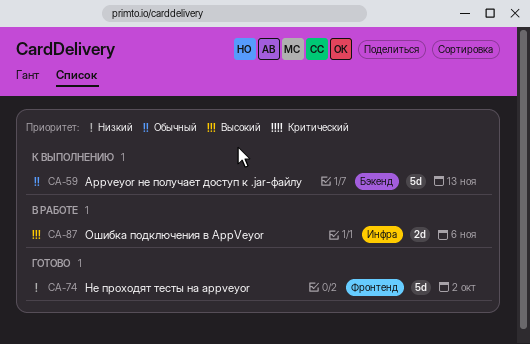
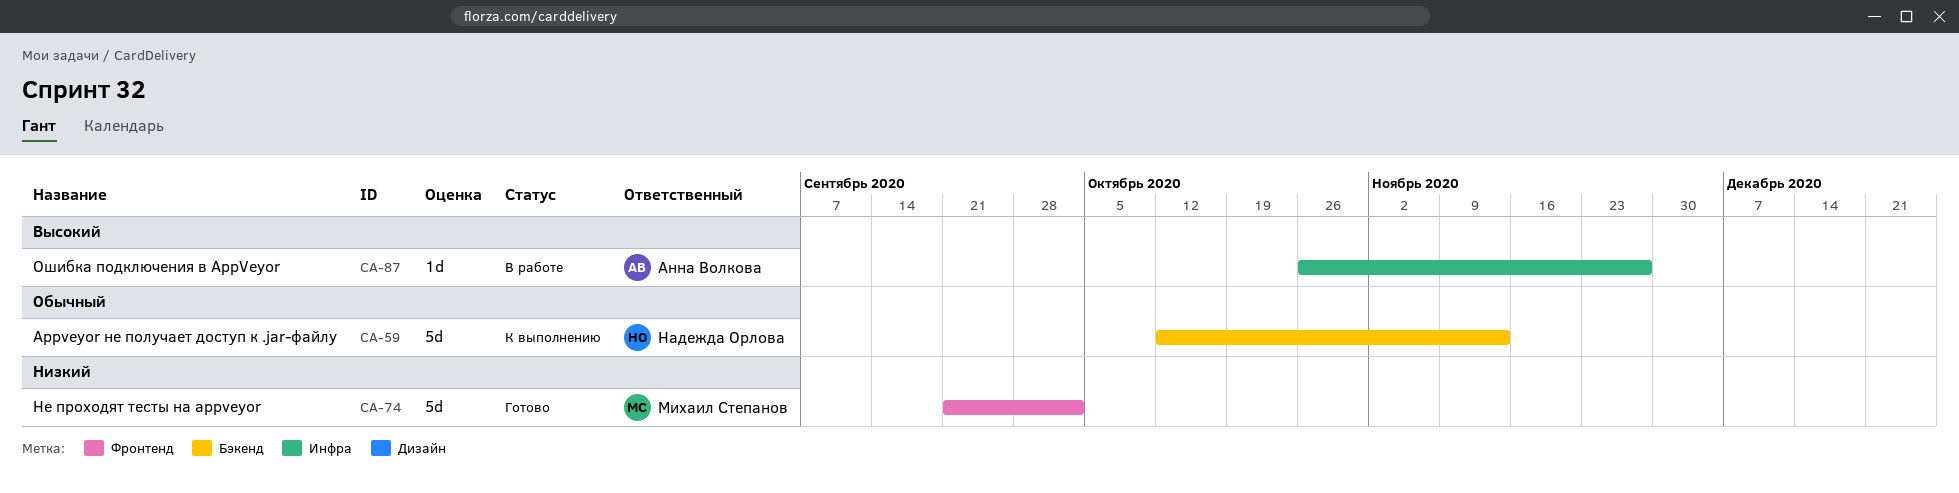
CA-87, estimate: 2d -> 1d
CA-87, due: Nov 6 -> Nov 27

